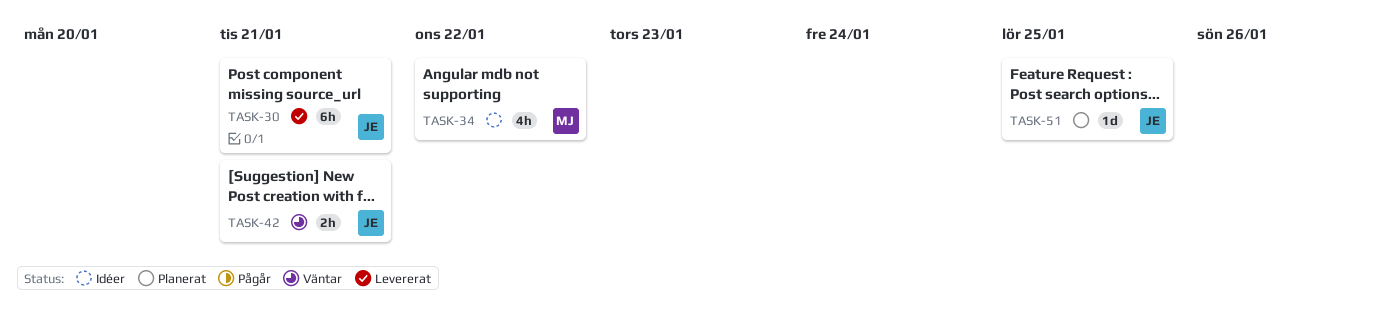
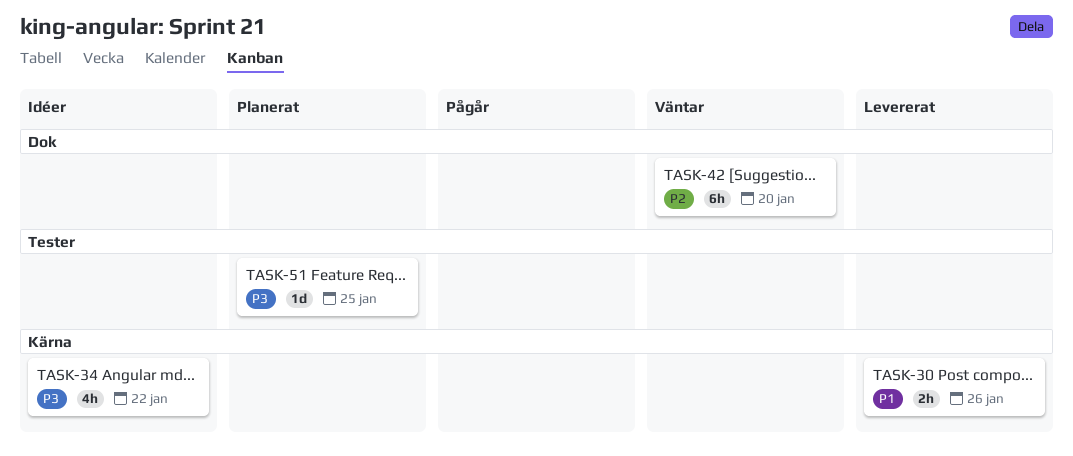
TASK-30, estimate: 6h -> 2h
TASK-30, due: Jan 21 -> Jan 26
TASK-42, estimate: 2h -> 6h
TASK-42, due: Jan 21 -> Jan 20

